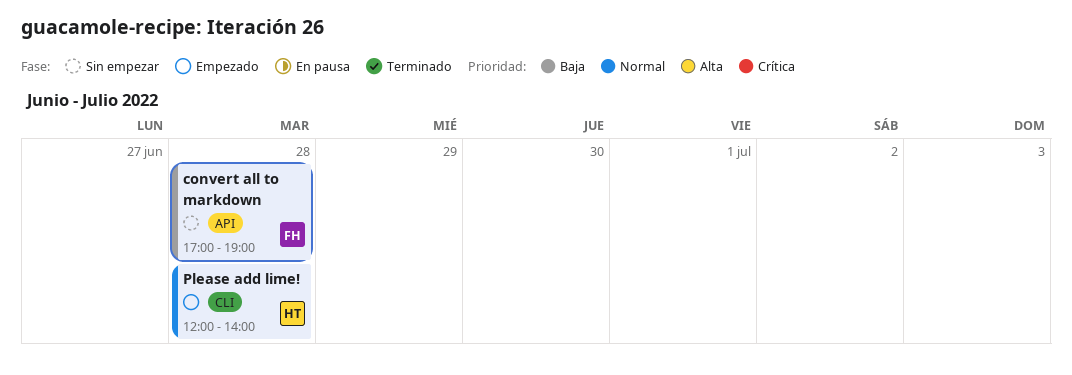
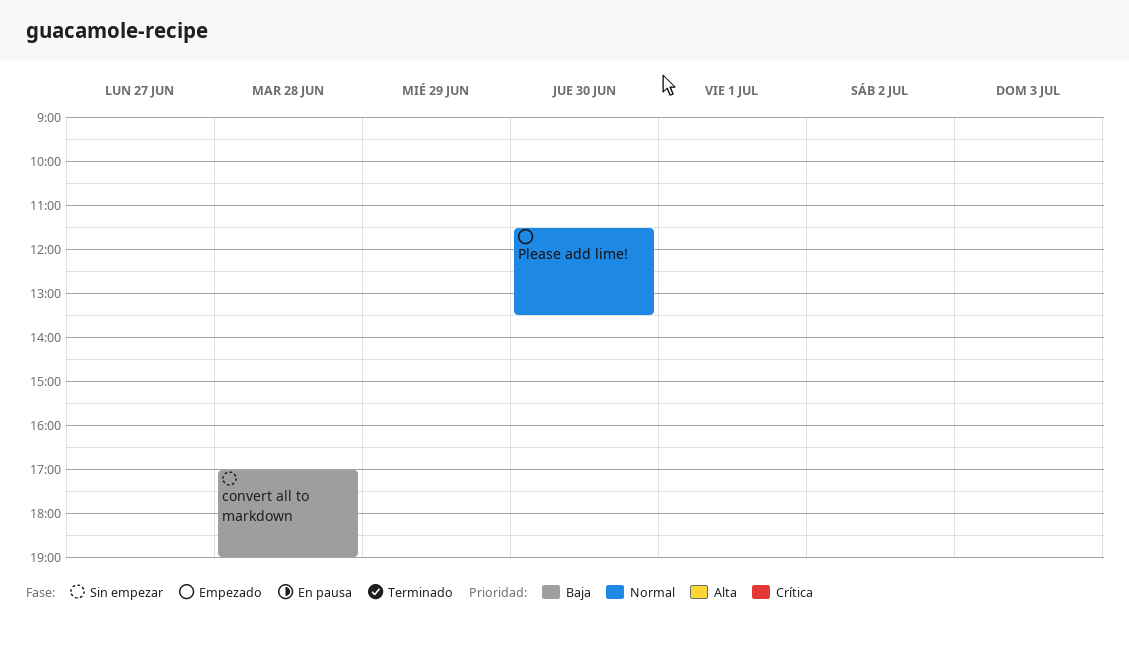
Please add lime!, day: Jun 28 -> Jun 30
Please add lime!, begins: 12:00 -> 11:30
Please add lime!, ends: 14:00 -> 13:30

